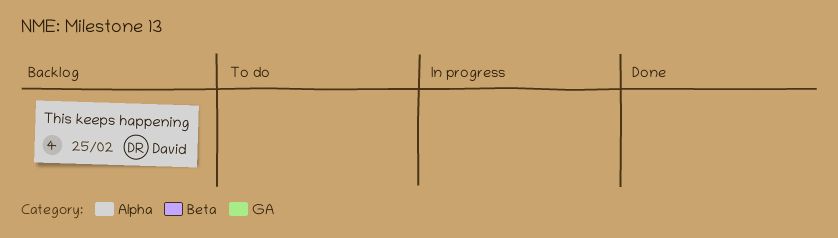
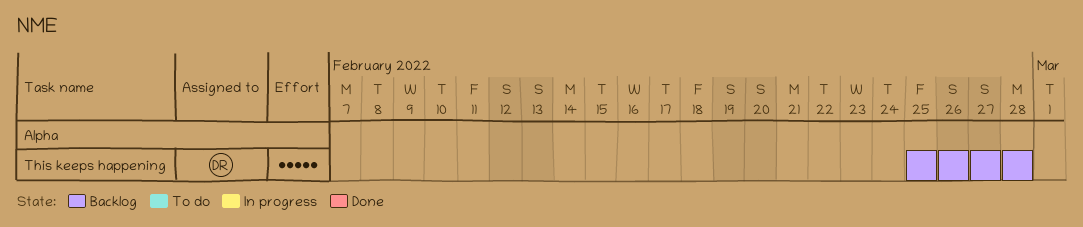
This keeps happening, estimate: 4 -> 5
This keeps happening, due: Feb 25 -> Feb 28

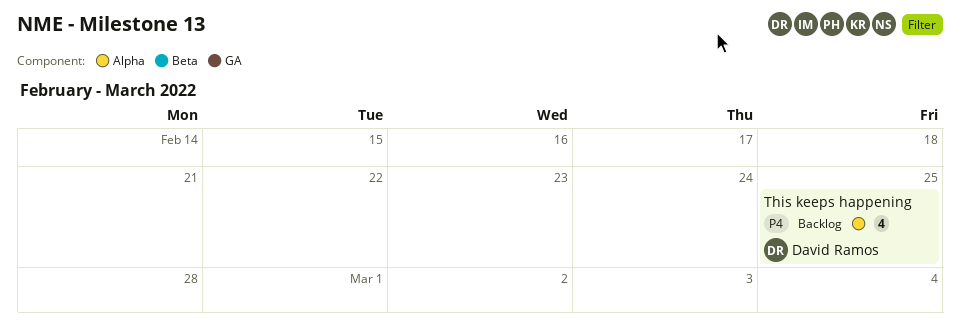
This keeps happening, estimate: 5 -> 4
This keeps happening, due: Feb 28 -> Feb 25

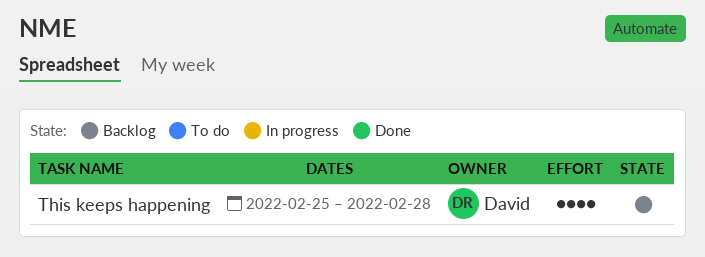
This keeps happening, due: Feb 25 -> Feb 28

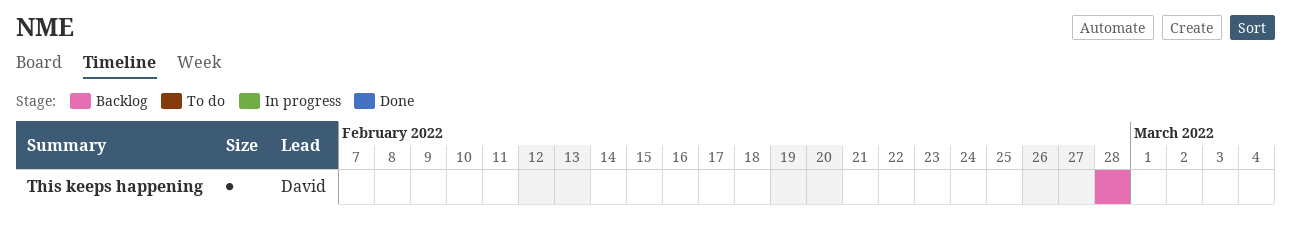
This keeps happening, estimate: 4 -> 1
This keeps happening, start: Feb 25 -> Feb 28

